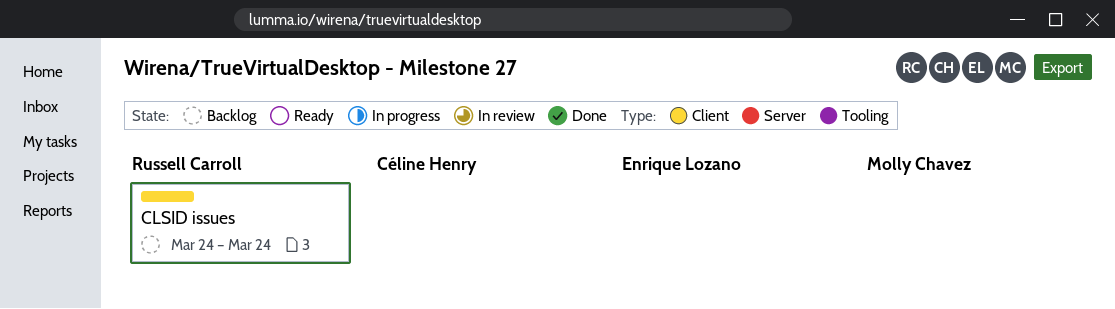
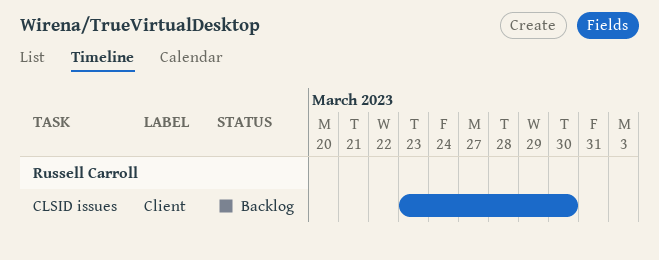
CLSID issues, start: Mar 24 -> Mar 23
CLSID issues, due: Mar 24 -> Mar 30

